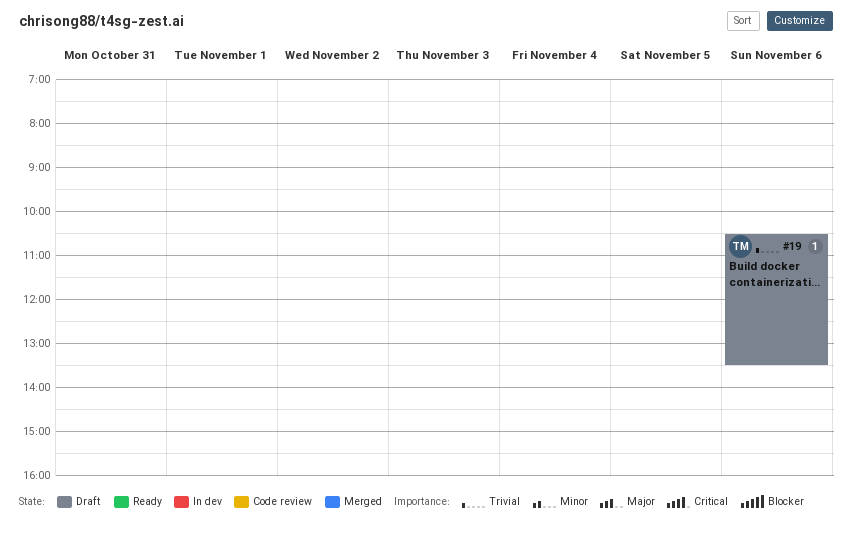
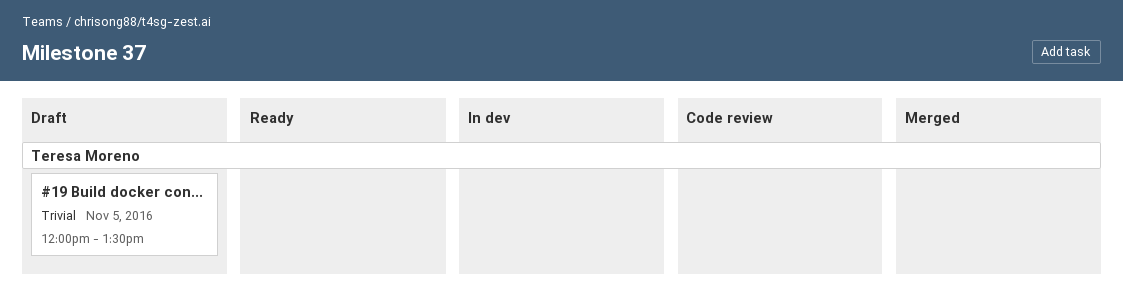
#19, day: Nov 6 -> Nov 5
#19, begins: 10:30 -> 12:00

